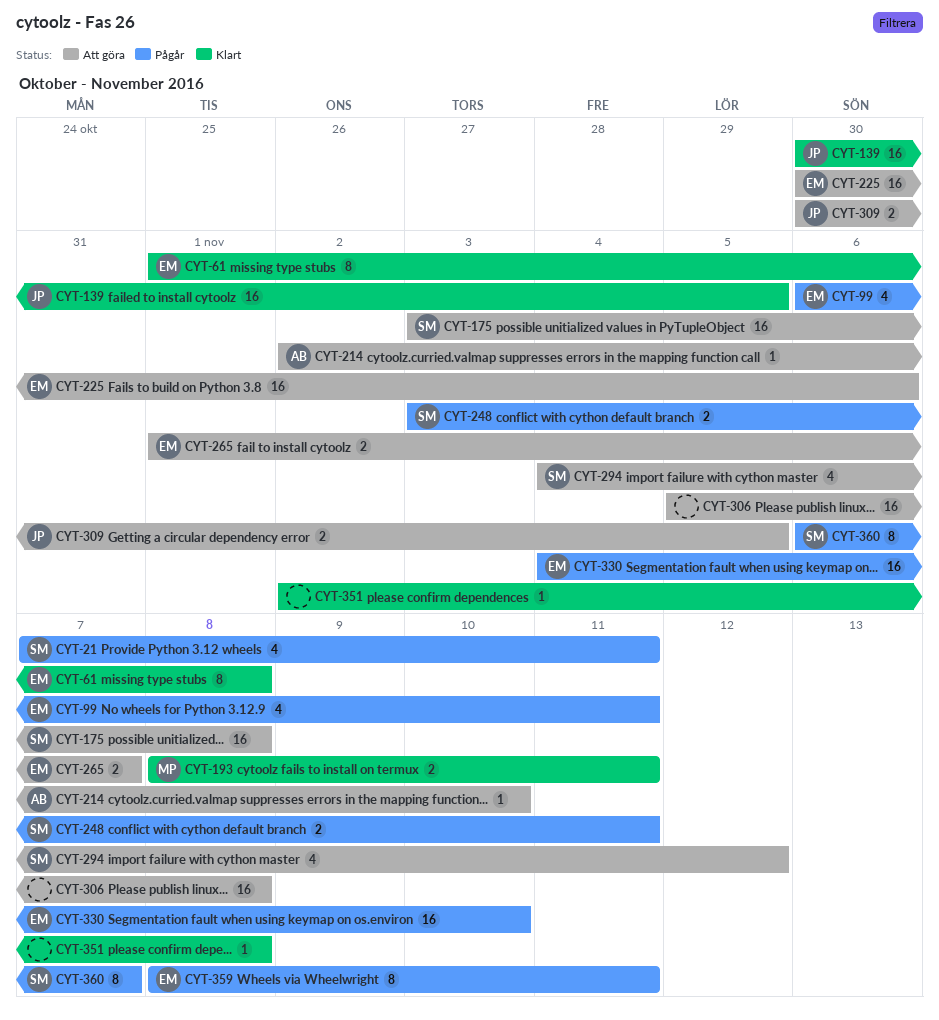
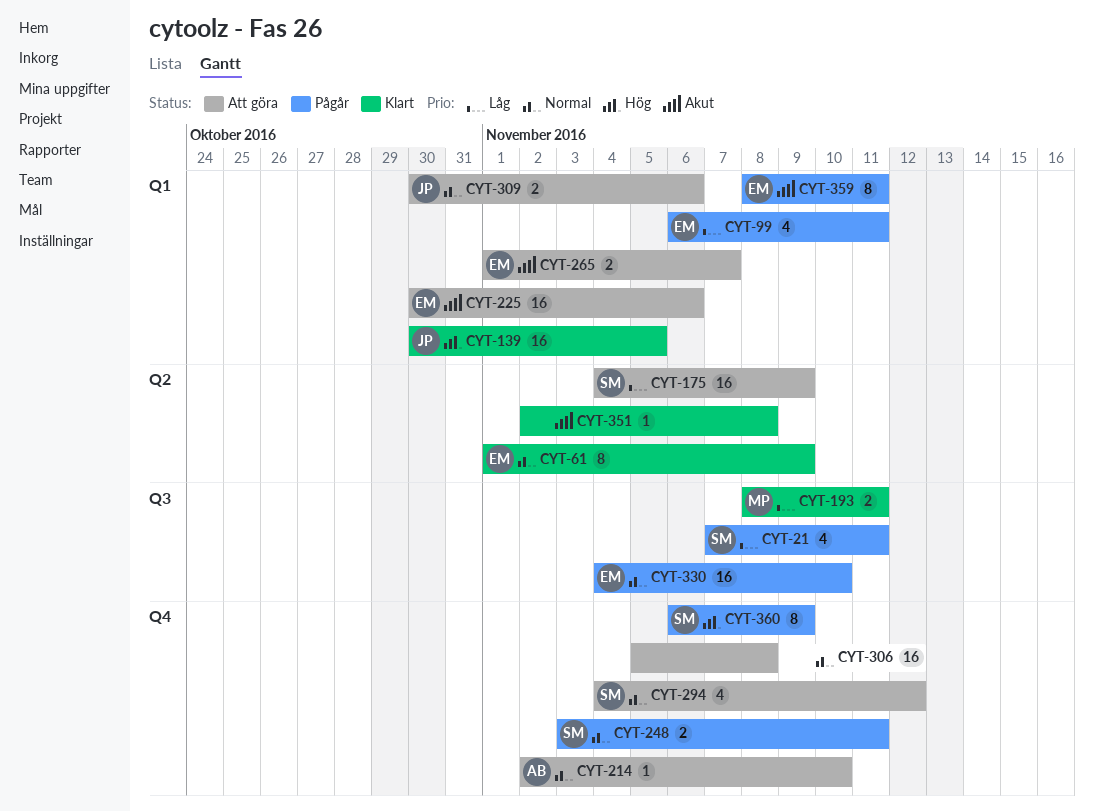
CYT-61, due: Nov 8 -> Nov 9
CYT-175, start: Nov 3 -> Nov 4
CYT-175, due: Nov 8 -> Nov 9
CYT-309, due: Nov 5 -> Nov 6
CYT-360, due: Nov 7 -> Nov 9

